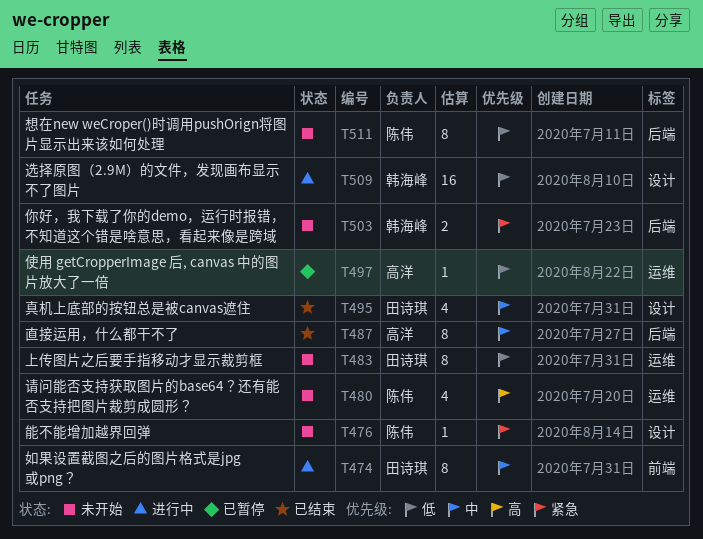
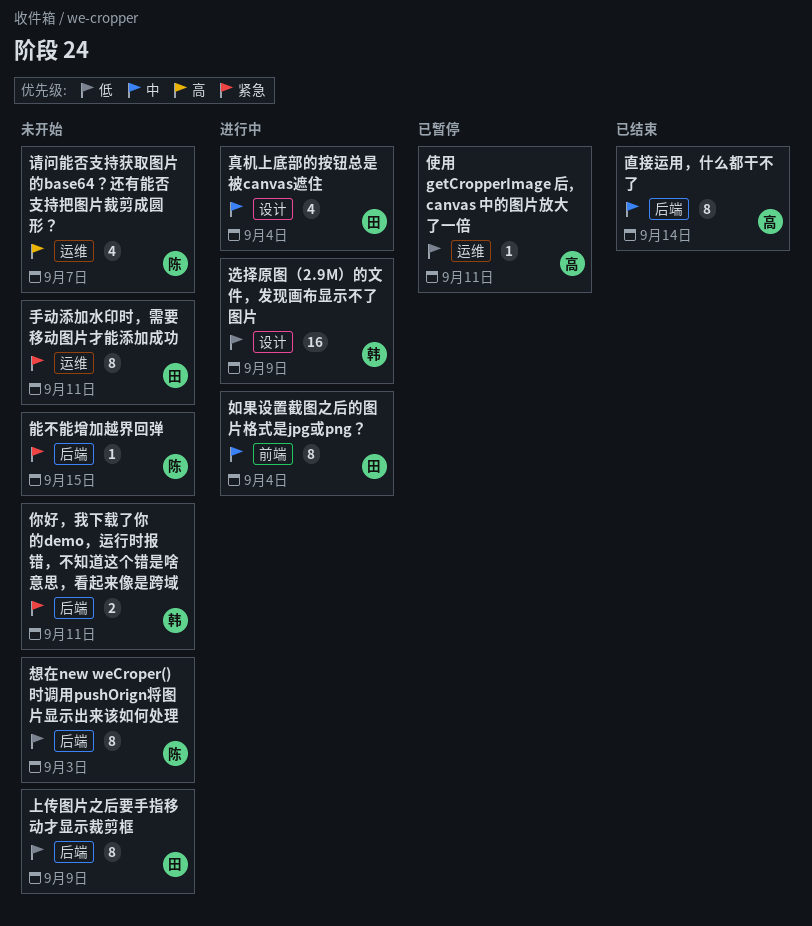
上传图片之后要手指移动才显示裁剪框, label: 运维 -> 后端
手动添加水印时，需要移动图片才能添加成功: none -> present
真机上底部的按钮总是被canvas遮住, status: 已结束 -> 进行中
能不能增加越界回弹, label: 设计 -> 后端

